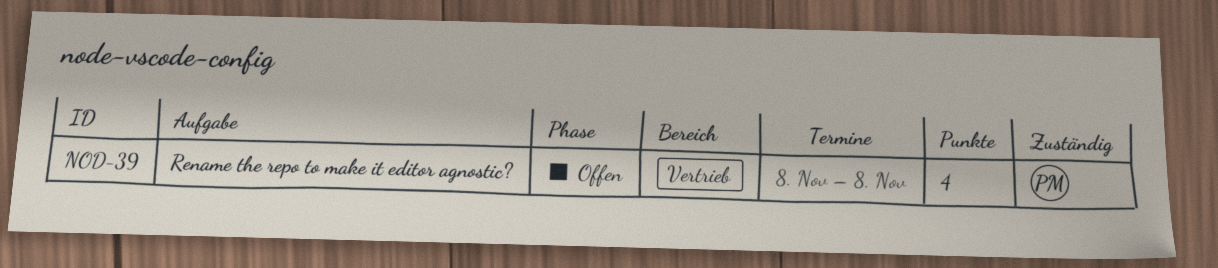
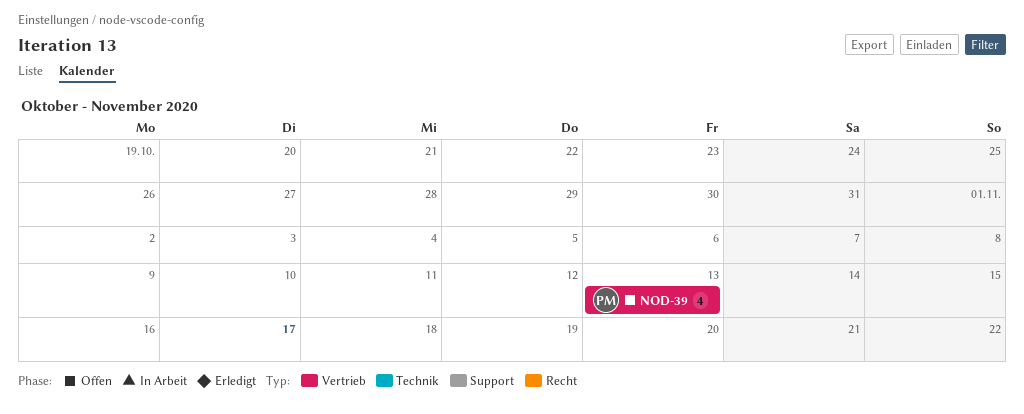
NOD-39, start: Nov 8 -> Nov 13
NOD-39, due: Nov 8 -> Nov 13

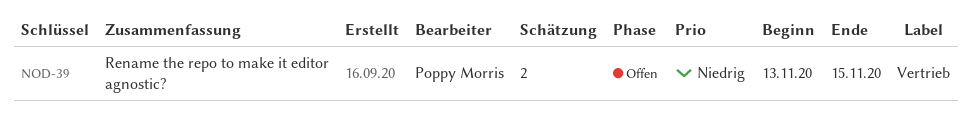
NOD-39, estimate: 4 -> 2
NOD-39, due: Nov 13 -> Nov 15

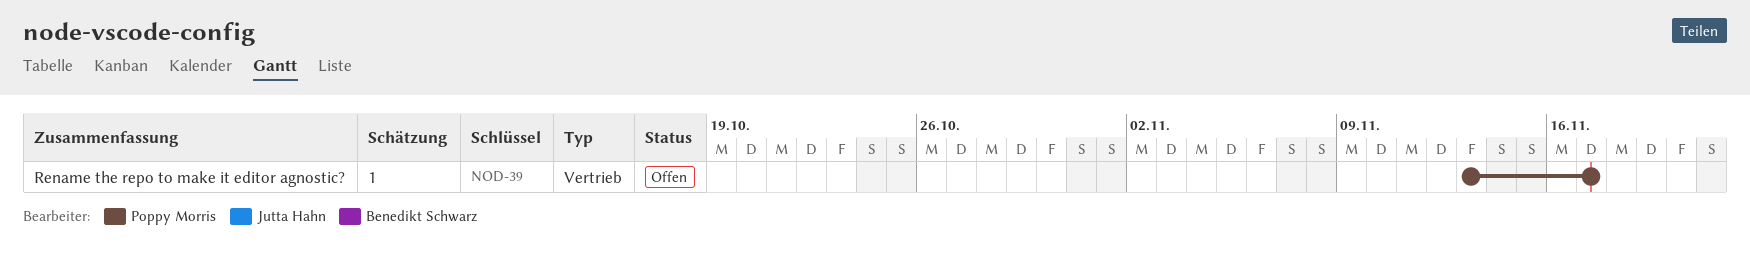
NOD-39, estimate: 2 -> 1
NOD-39, due: Nov 15 -> Nov 17

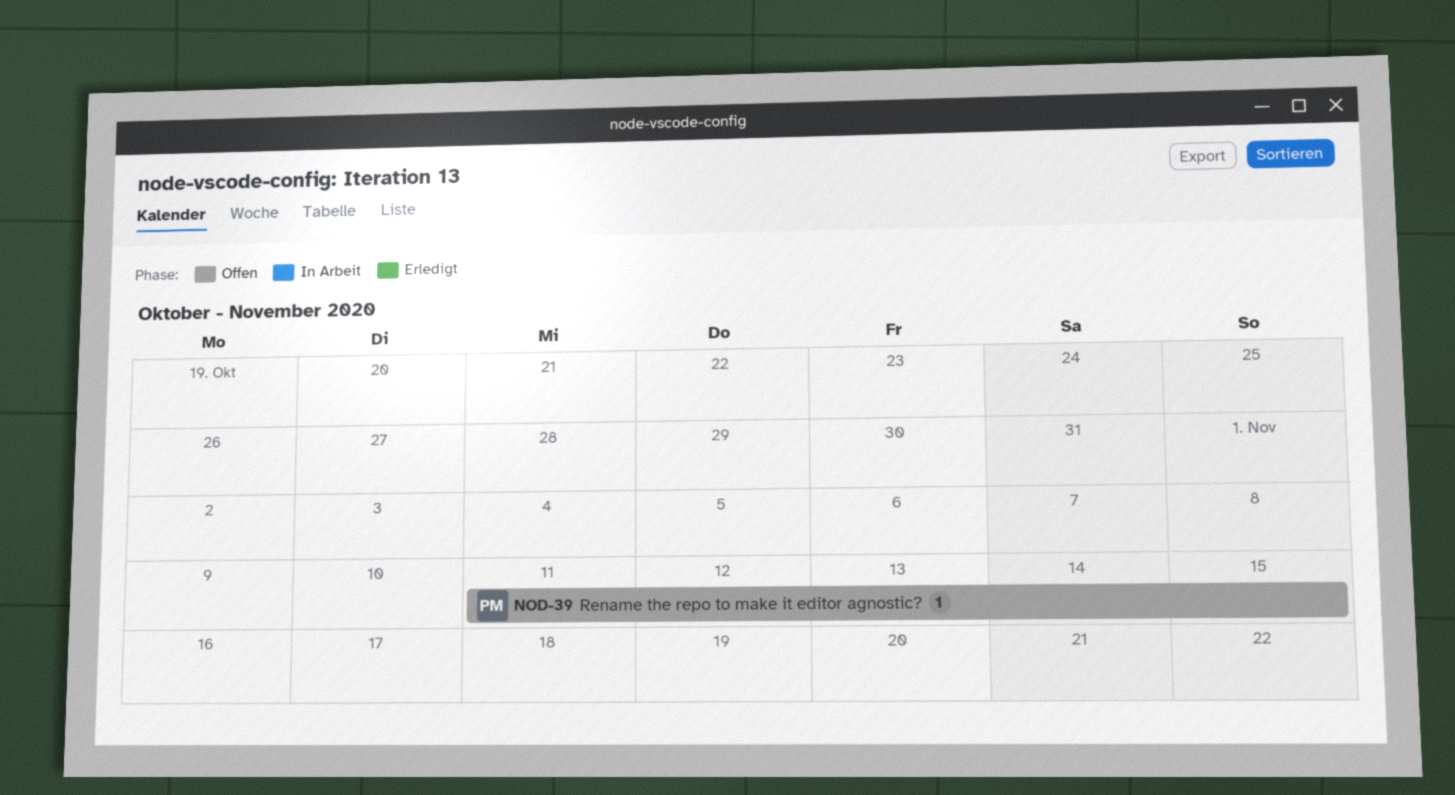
NOD-39, start: Nov 13 -> Nov 11
NOD-39, due: Nov 17 -> Nov 15

